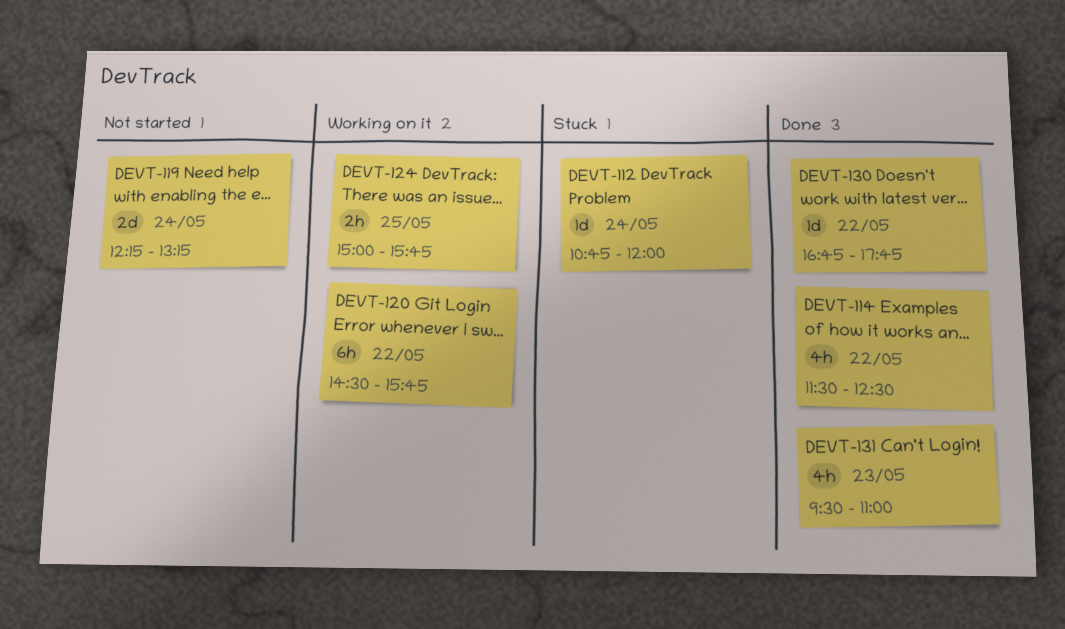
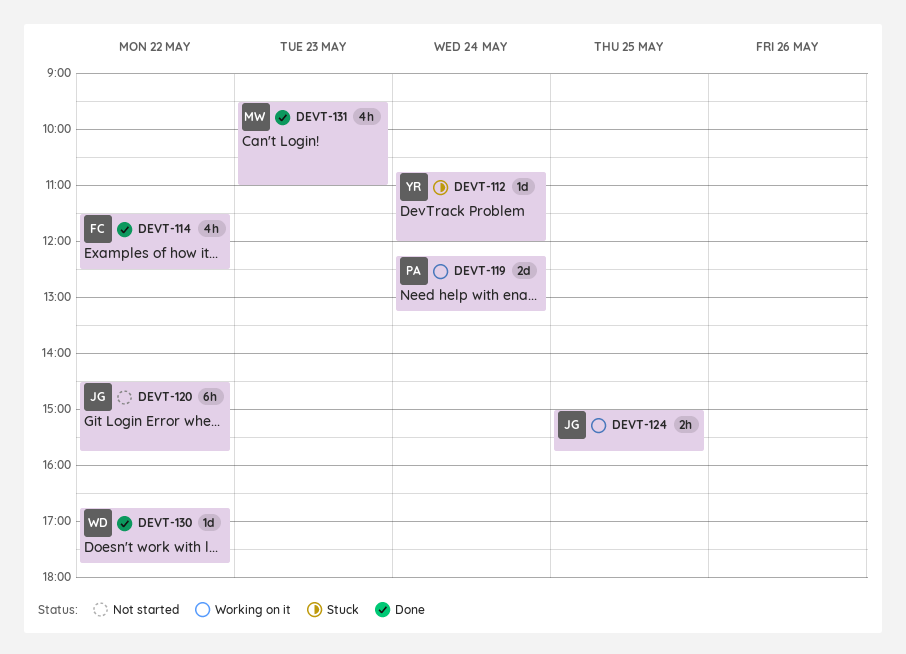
DEVT-119, status: Not started -> Working on it
DEVT-120, status: Working on it -> Not started

